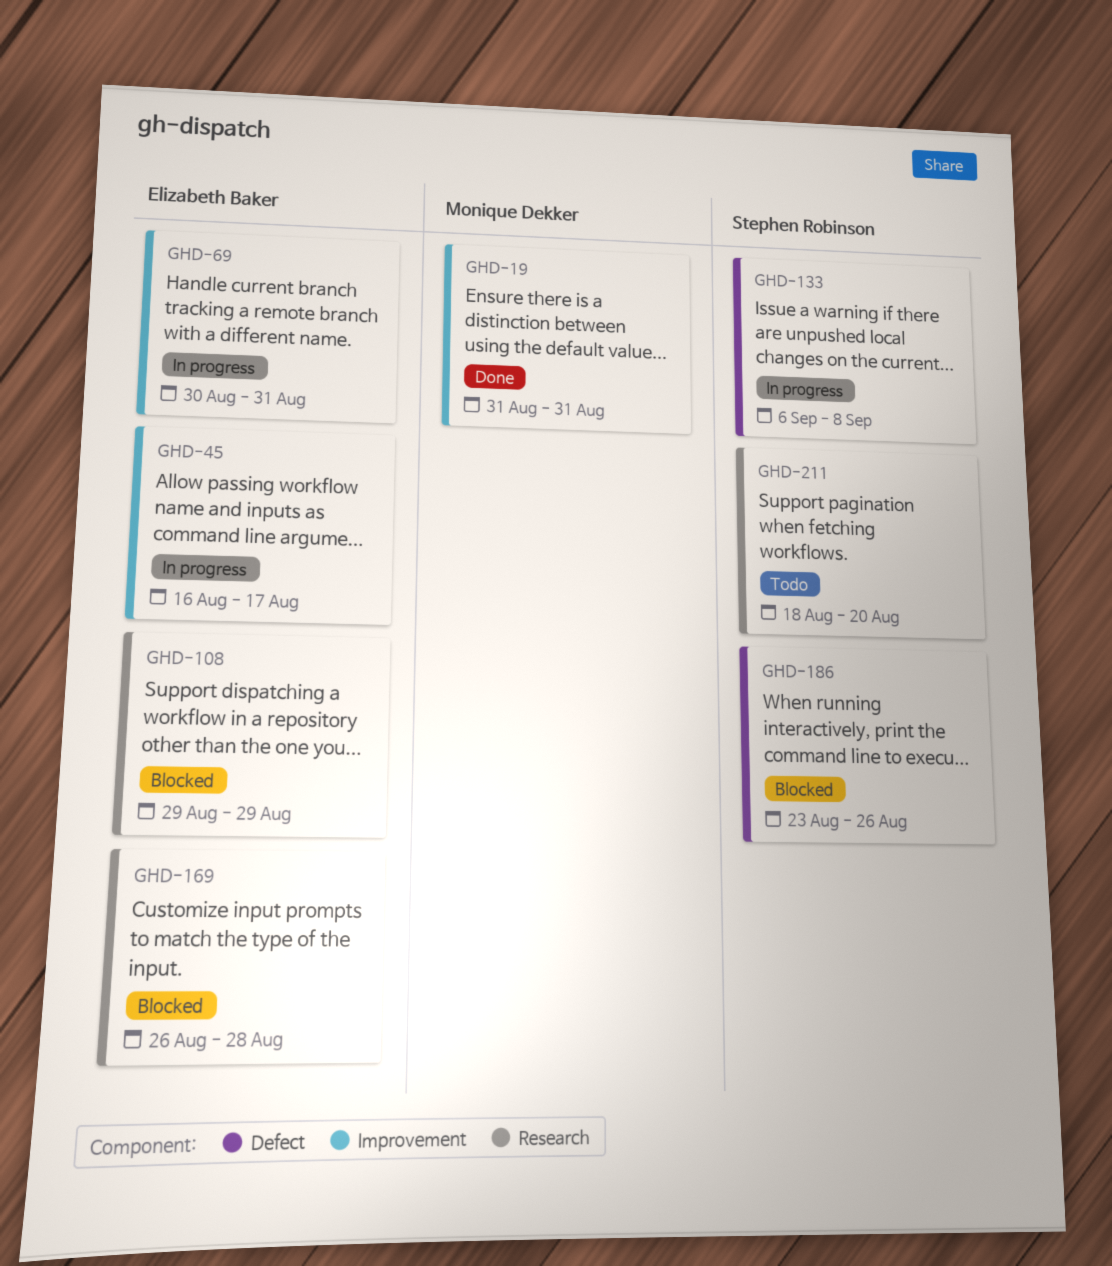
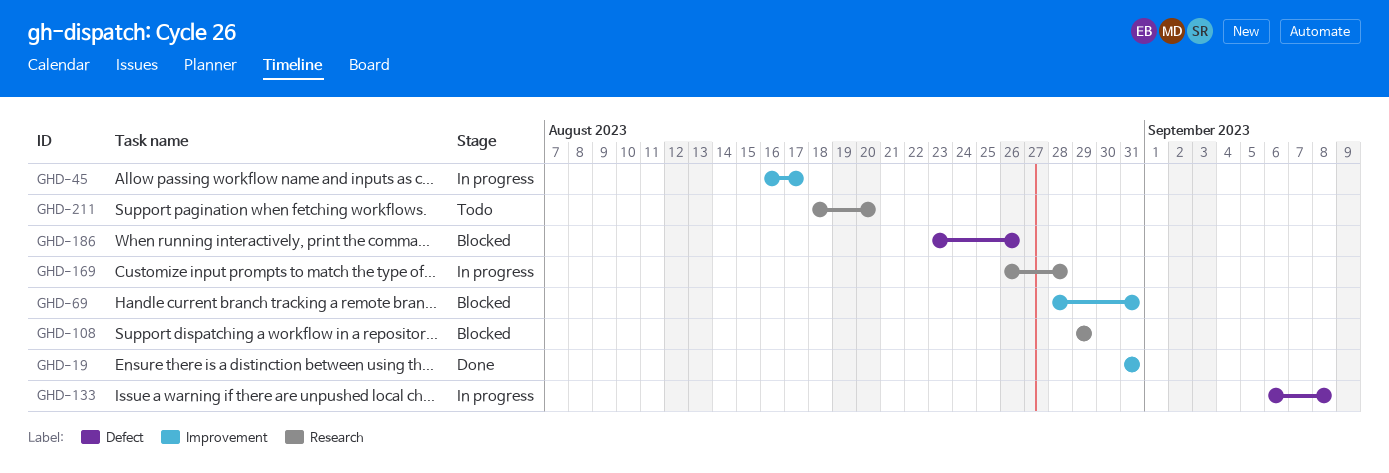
GHD-69, status: In progress -> Blocked
GHD-69, start: Aug 30 -> Aug 28
GHD-169, status: Blocked -> In progress

